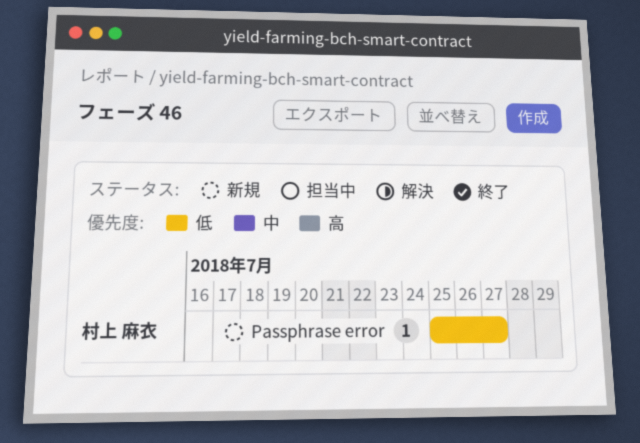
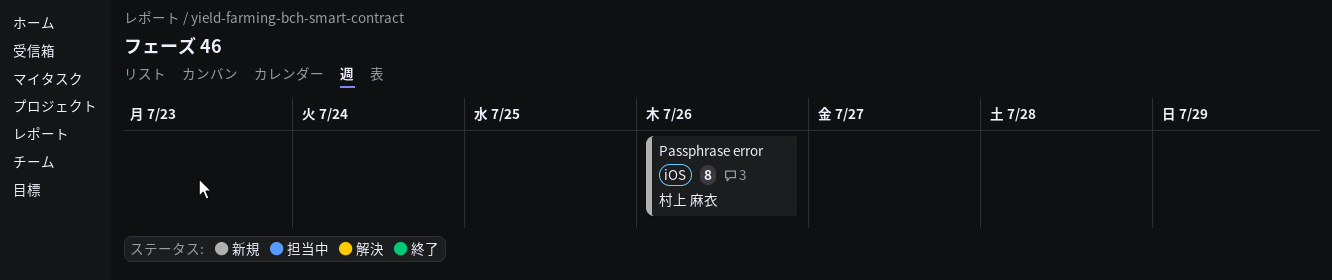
Passphrase error, estimate: 1 -> 8
Passphrase error, due: Jul 27 -> Jul 26

